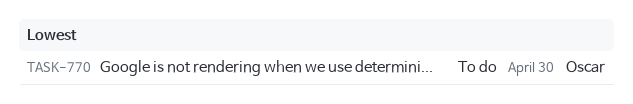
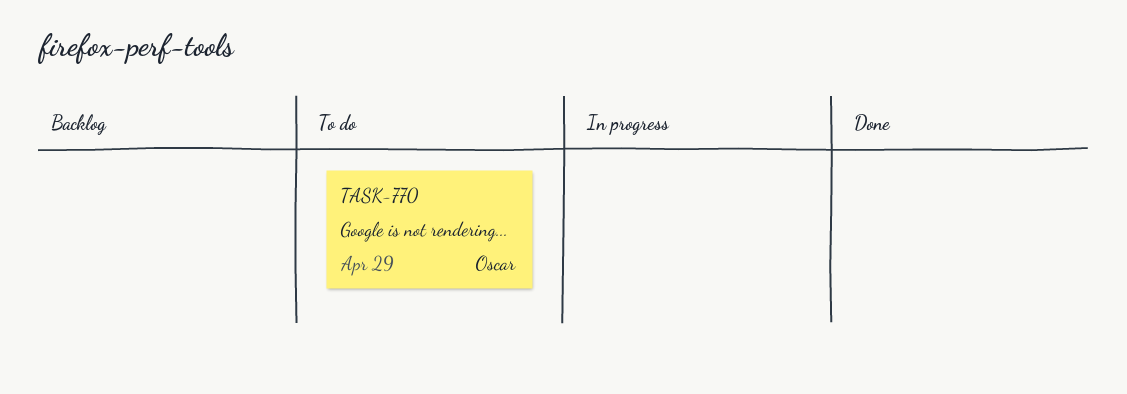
TASK-770, due: Apr 30 -> Apr 29

